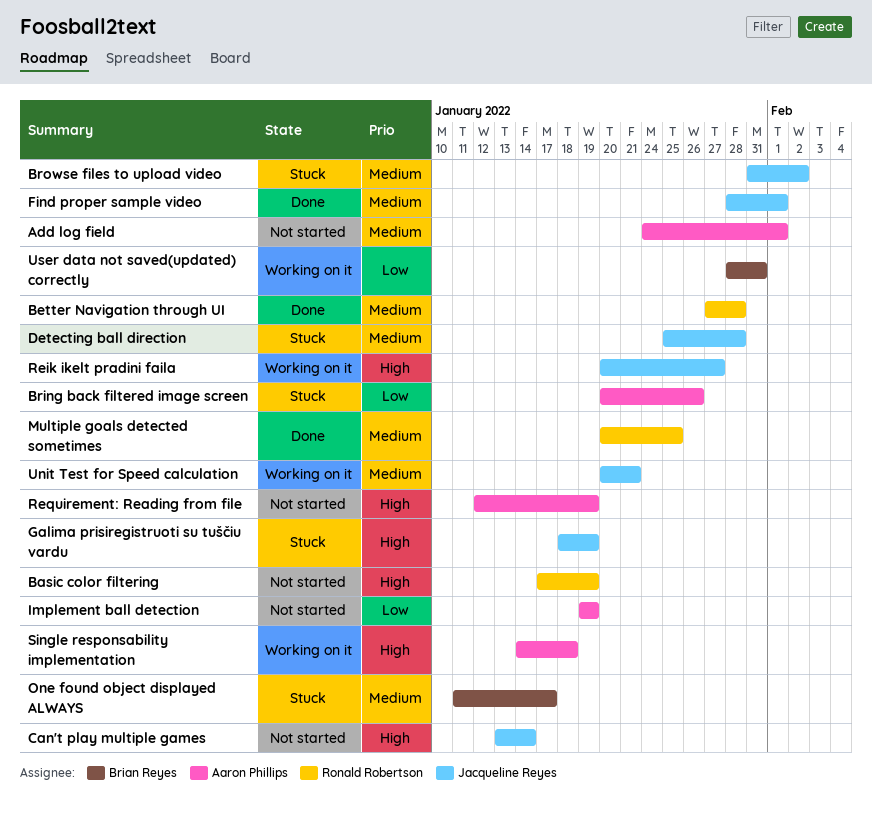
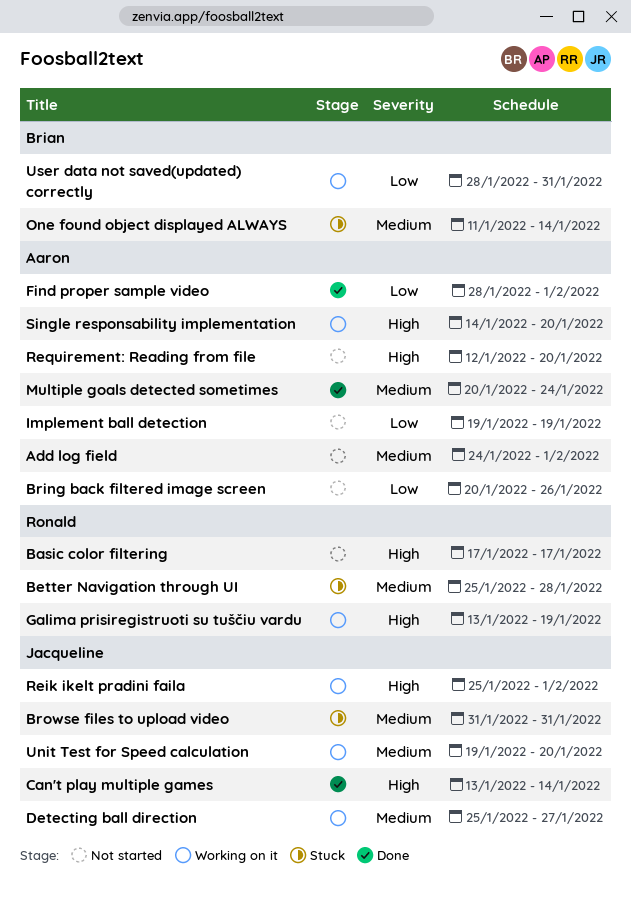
Basic color filtering, due: Jan 19 -> Jan 17
Better Navigation through UI, status: Done -> Stuck
Better Navigation through UI, start: Jan 27 -> Jan 25
Bring back filtered image screen, status: Stuck -> Not started
Browse files to upload video, due: Feb 2 -> Jan 31
Can't play multiple games, status: Not started -> Done
Detecting ball direction, status: Stuck -> Working on it
Detecting ball direction, due: Jan 28 -> Jan 27
Find proper sample video, owner: Jacqueline Reyes -> Aaron Phillips
Find proper sample video, priority: Medium -> Low
Galima prisiregistruoti su tuščiu vardu, status: Stuck -> Working on it
Galima prisiregistruoti su tuščiu vardu, owner: Jacqueline Reyes -> Ronald Robertson
Galima prisiregistruoti su tuščiu vardu, start: Jan 18 -> Jan 13
Multiple goals detected sometimes, owner: Ronald Robertson -> Aaron Phillips
Multiple goals detected sometimes, due: Jan 25 -> Jan 24
One found object displayed ALWAYS, due: Jan 17 -> Jan 14
Reik ikelt pradini faila, start: Jan 20 -> Jan 25
Reik ikelt pradini faila, due: Jan 27 -> Feb 1
Requirement: Reading from file, due: Jan 19 -> Jan 20
Single responsability implementation, due: Jan 18 -> Jan 20
Unit Test for Speed calculation, start: Jan 20 -> Jan 19
Unit Test for Speed calculation, due: Jan 21 -> Jan 20

